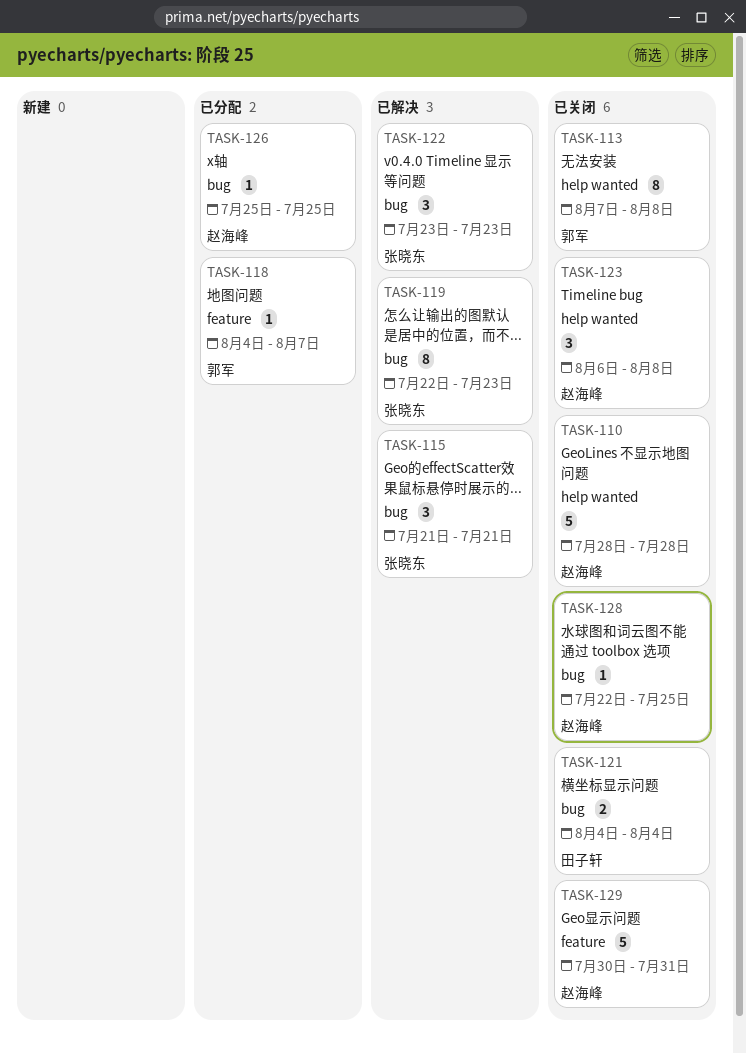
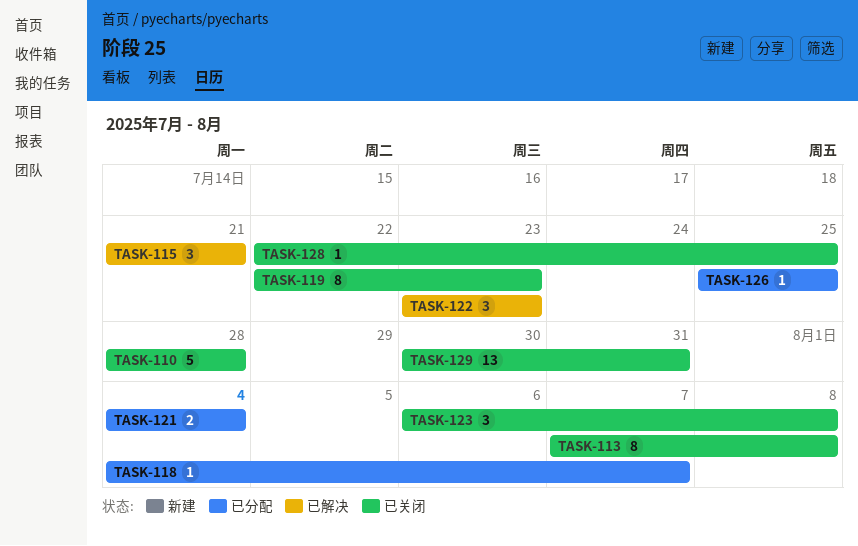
TASK-119, status: 已解决 -> 已关闭
TASK-121, status: 已关闭 -> 已分配
TASK-129, estimate: 5 -> 13

